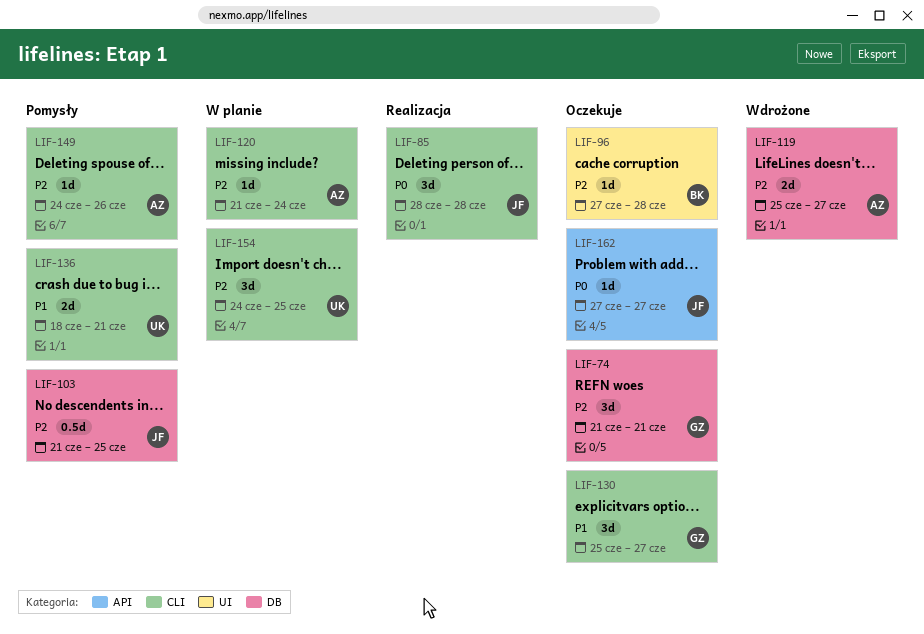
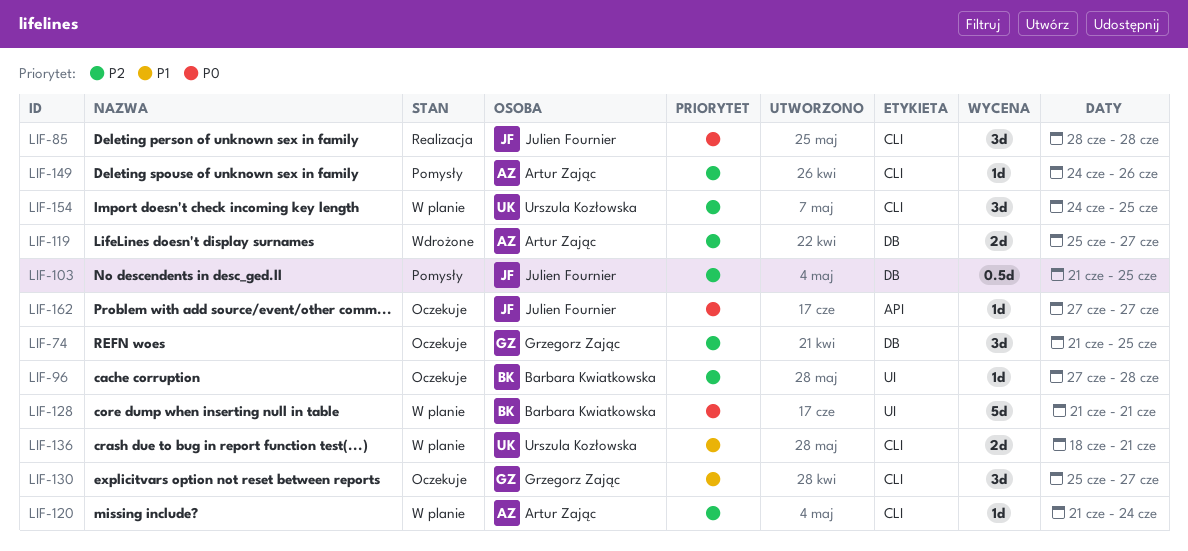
LIF-74, due: Jun 21 -> Jun 25
LIF-128: none -> present
LIF-136, status: Pomysły -> W planie

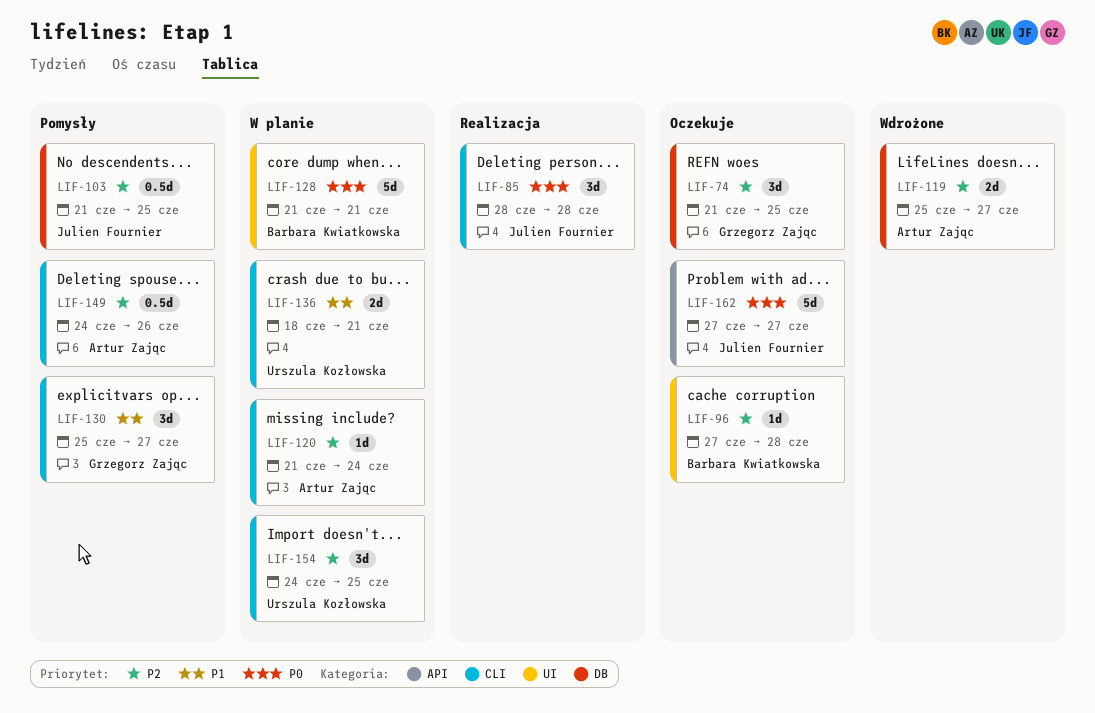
LIF-130, status: Oczekuje -> Pomysły
LIF-149, estimate: 1d -> 0.5d
LIF-162, estimate: 1d -> 5d

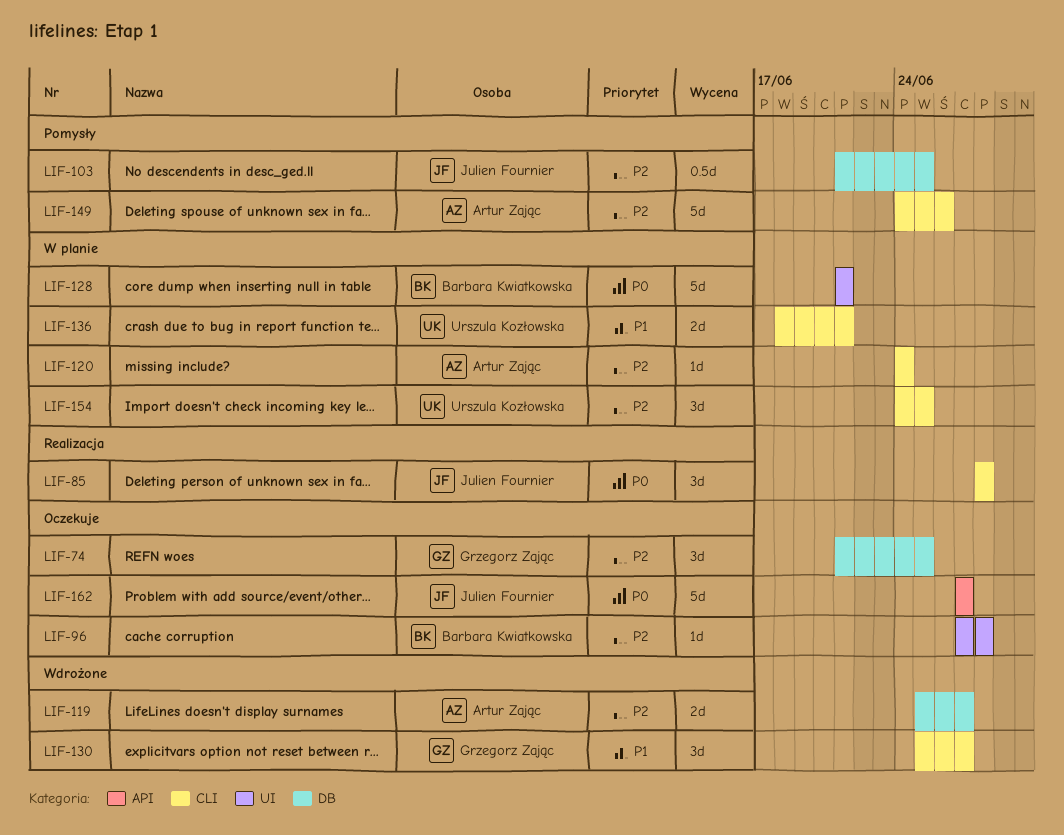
LIF-120, start: Jun 21 -> Jun 24
LIF-130, status: Pomysły -> Wdrożone
LIF-149, estimate: 0.5d -> 5d

